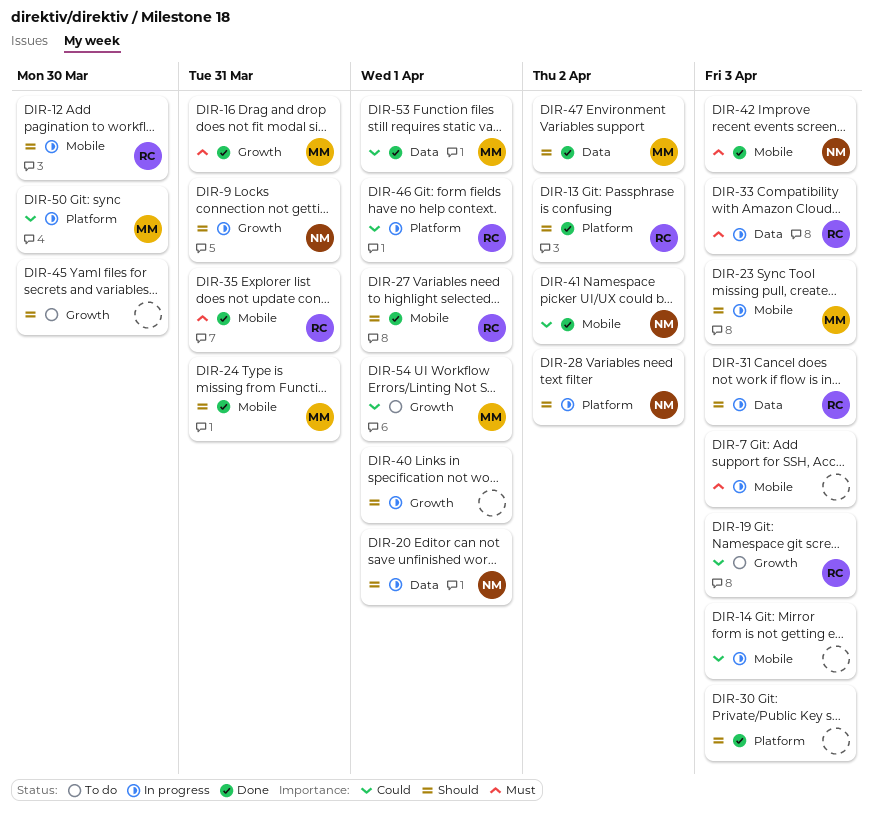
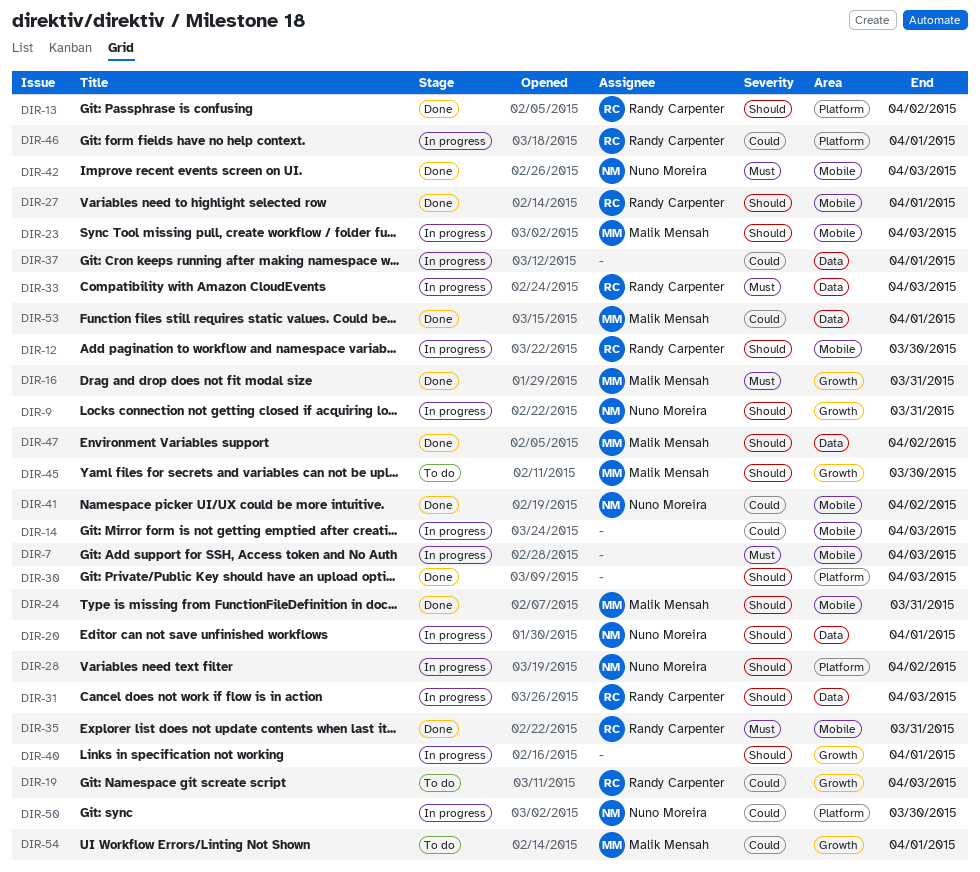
DIR-37: none -> present
DIR-45, owner: none -> Malik Mensah
DIR-50, owner: Malik Mensah -> Nuno Moreira

